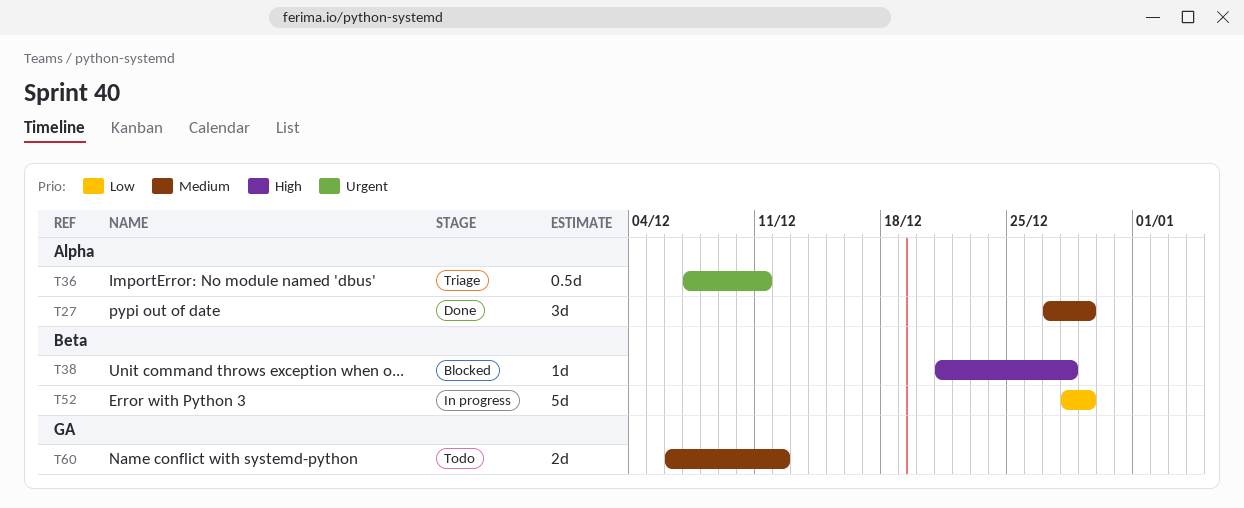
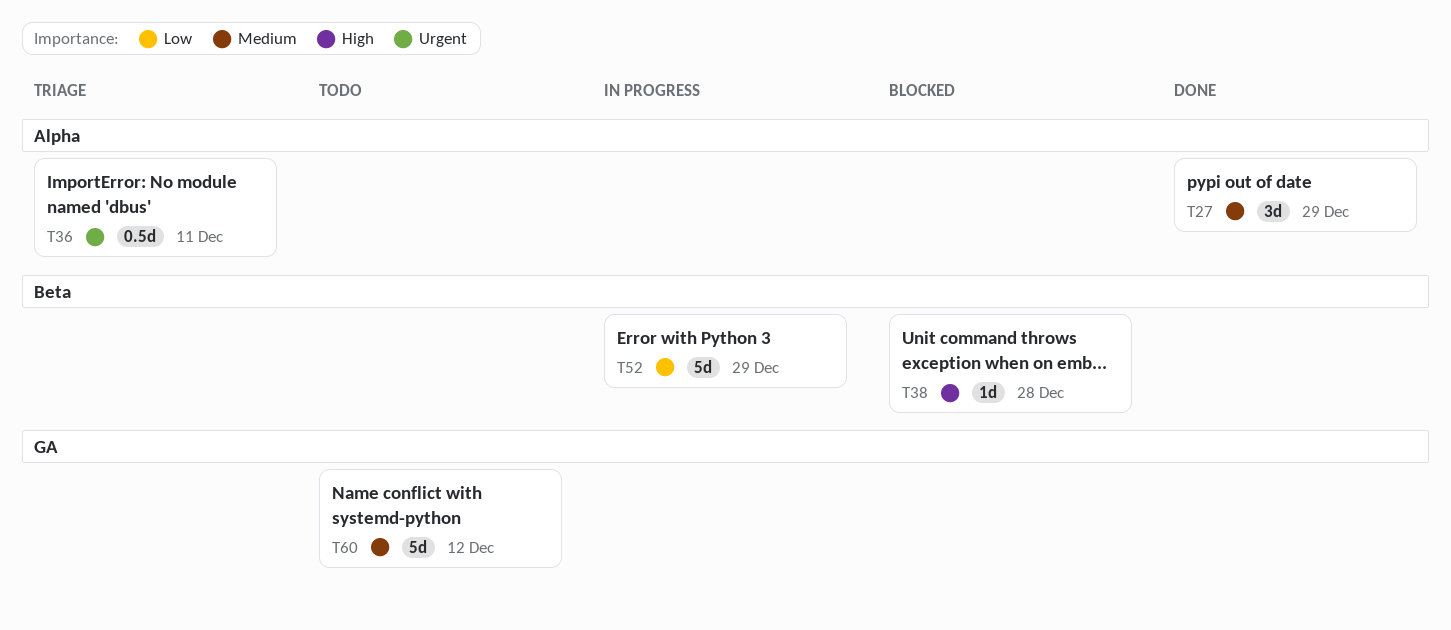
T60, estimate: 2d -> 5d

